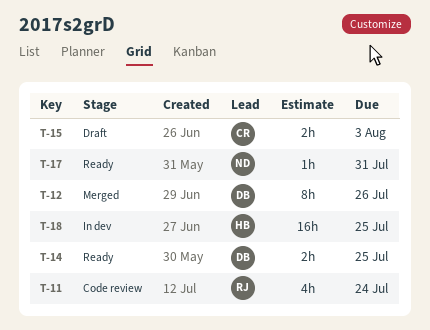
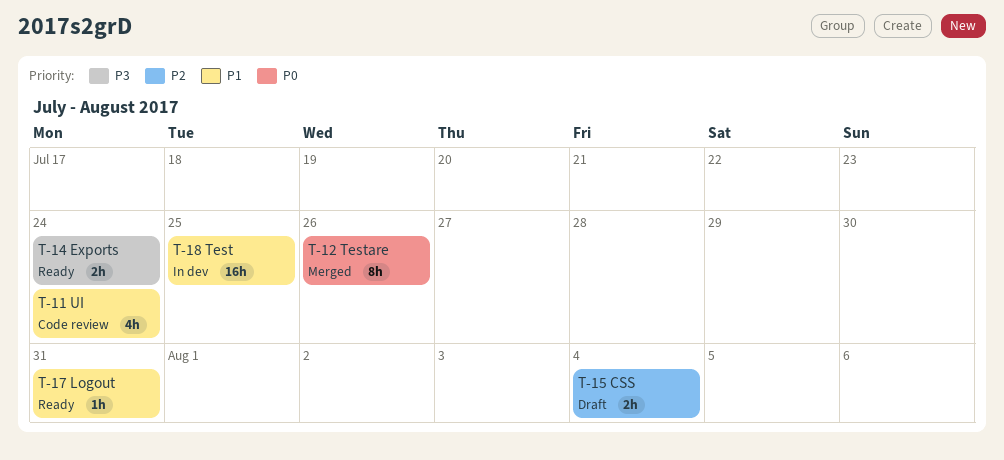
T-14, due: Jul 25 -> Jul 24
T-15, due: Aug 3 -> Aug 4

